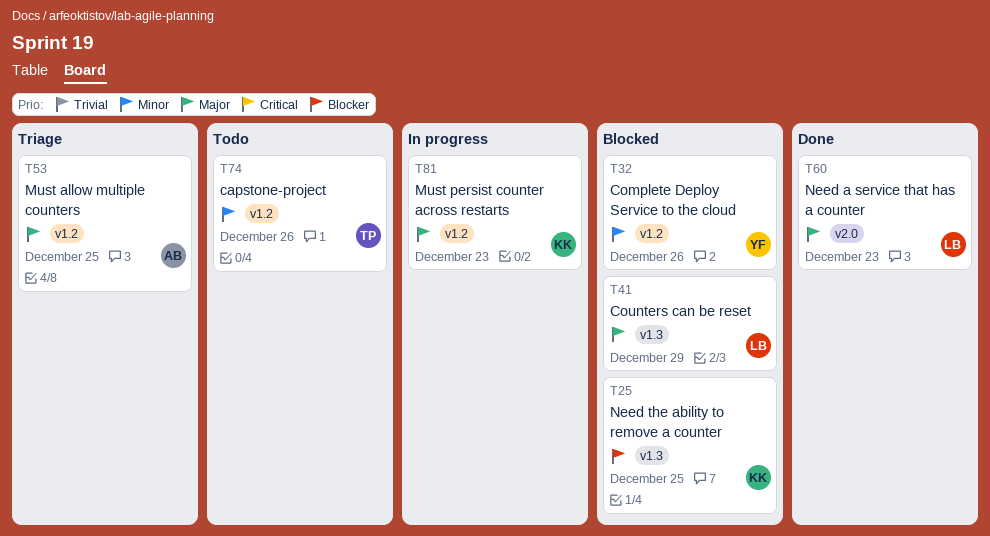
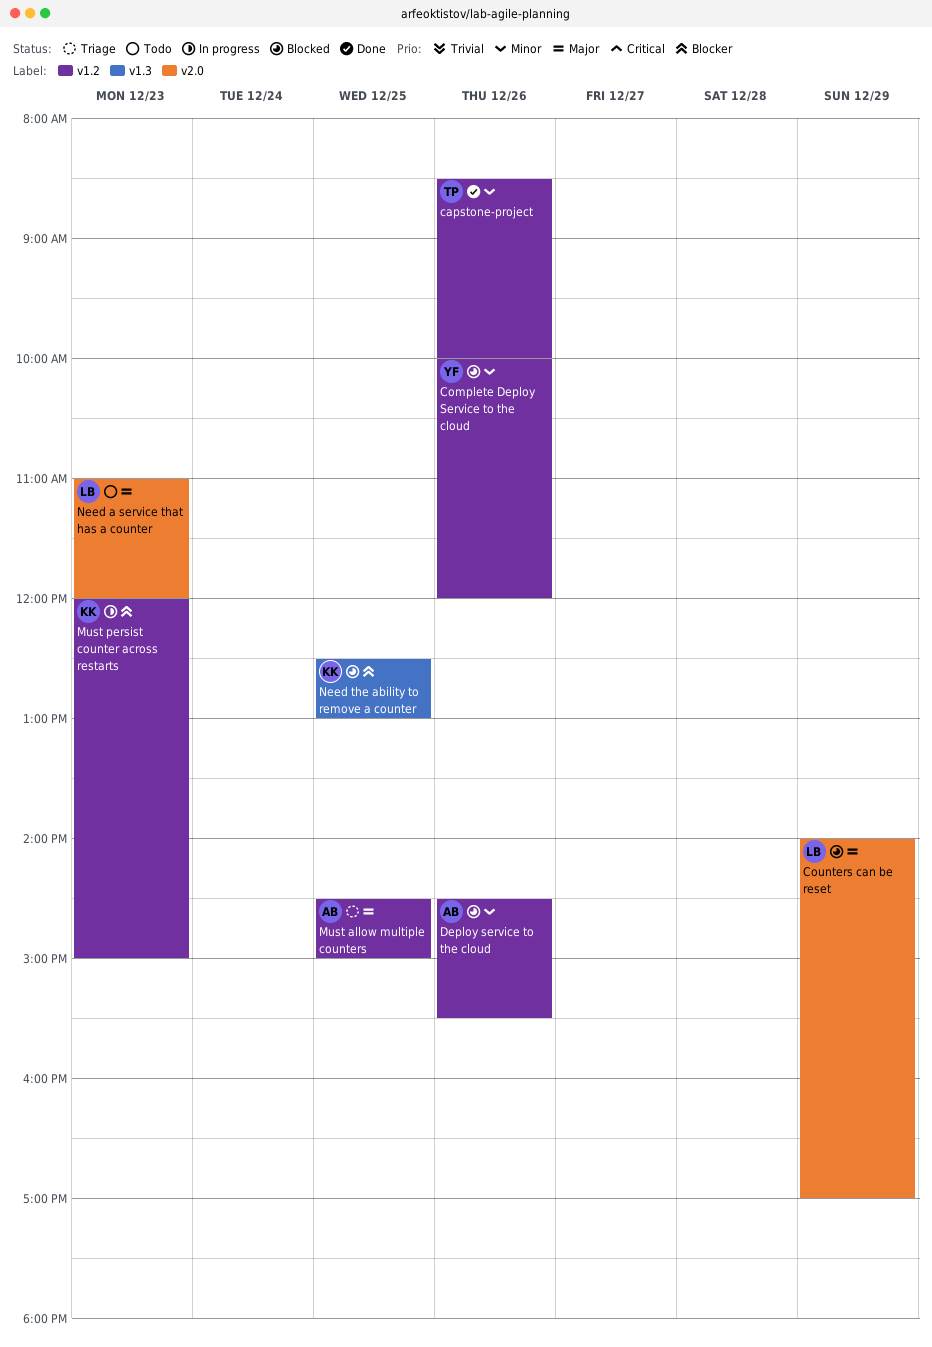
capstone-project, status: Todo -> Done
Counters can be reset, label: v1.3 -> v2.0
Deploy service to the cloud: none -> present
Must persist counter across restarts, priority: Major -> Blocker
Need a service that has a counter, status: Done -> Todo

